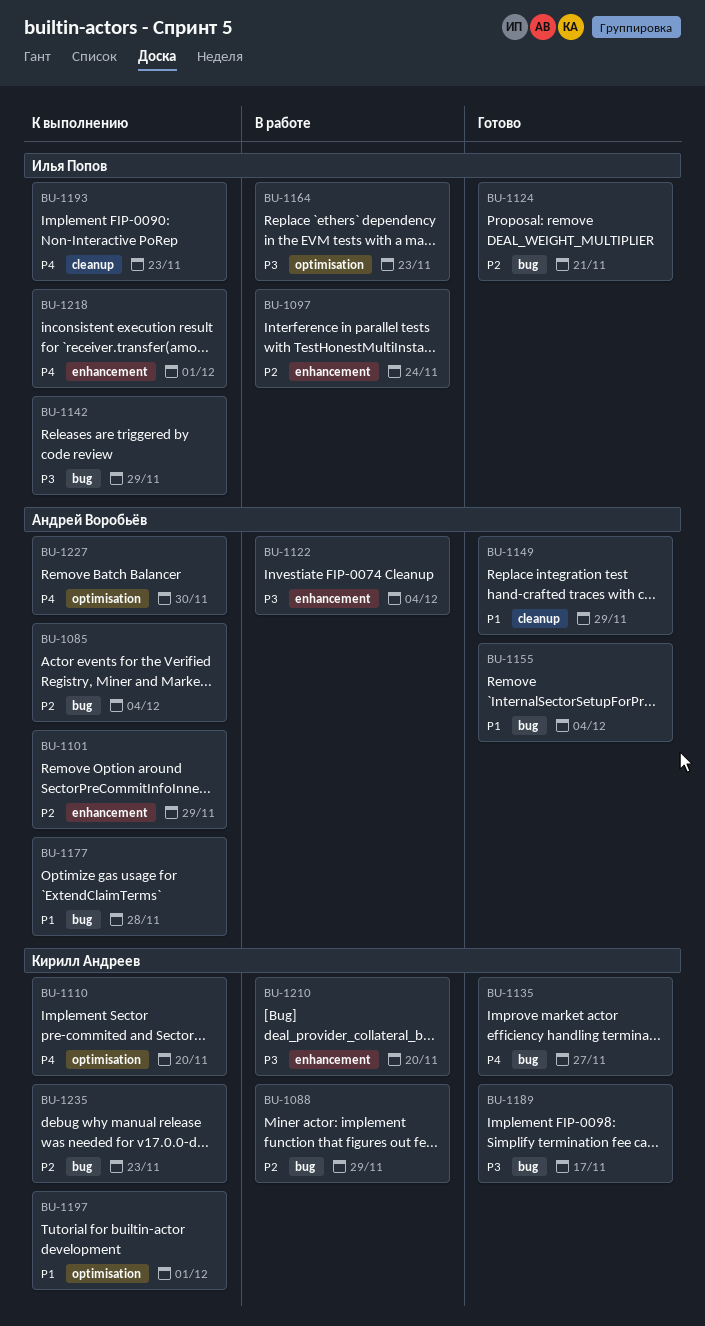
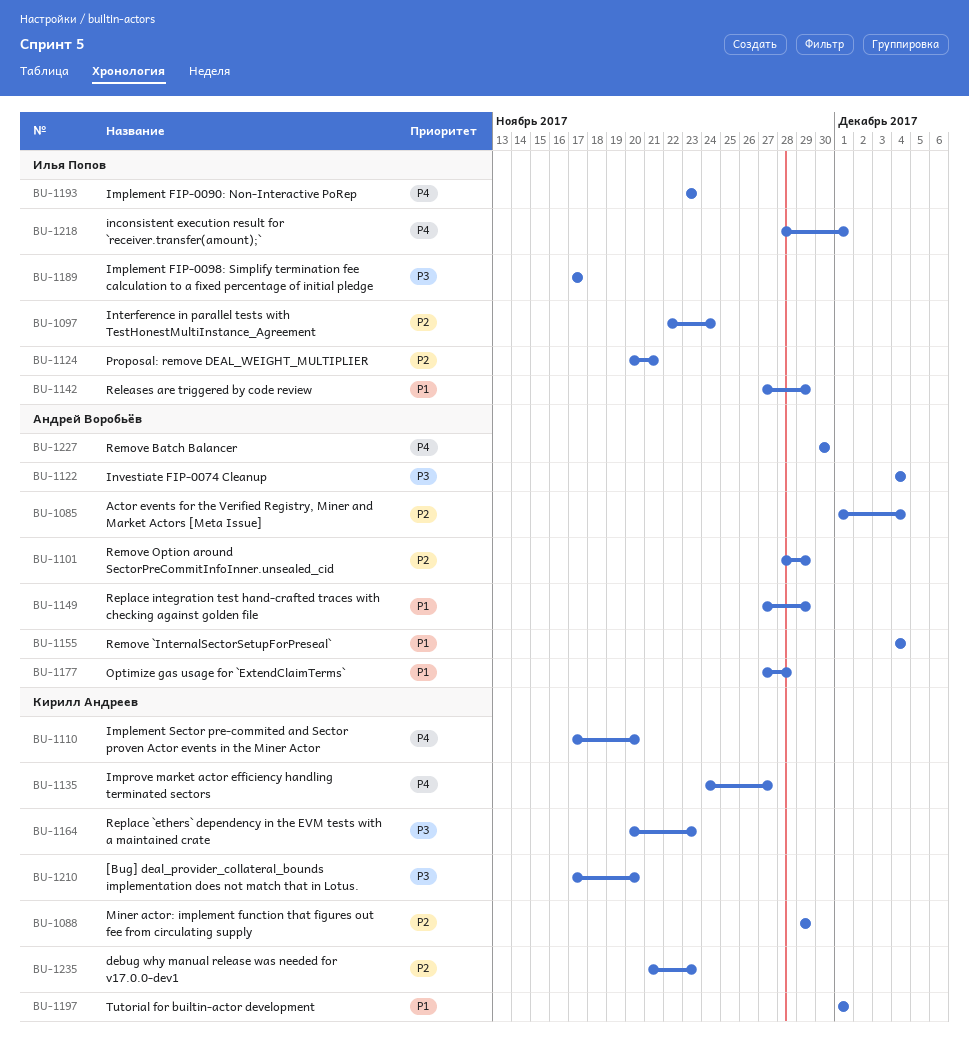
BU-1142, priority: P3 -> P1
BU-1164, owner: Илья Попов -> Кирилл Андреев
BU-1189, owner: Кирилл Андреев -> Илья Попов

